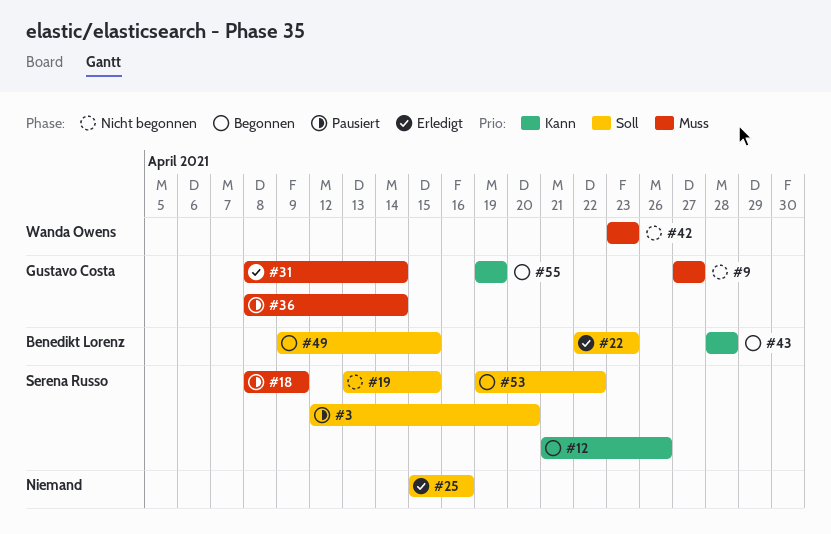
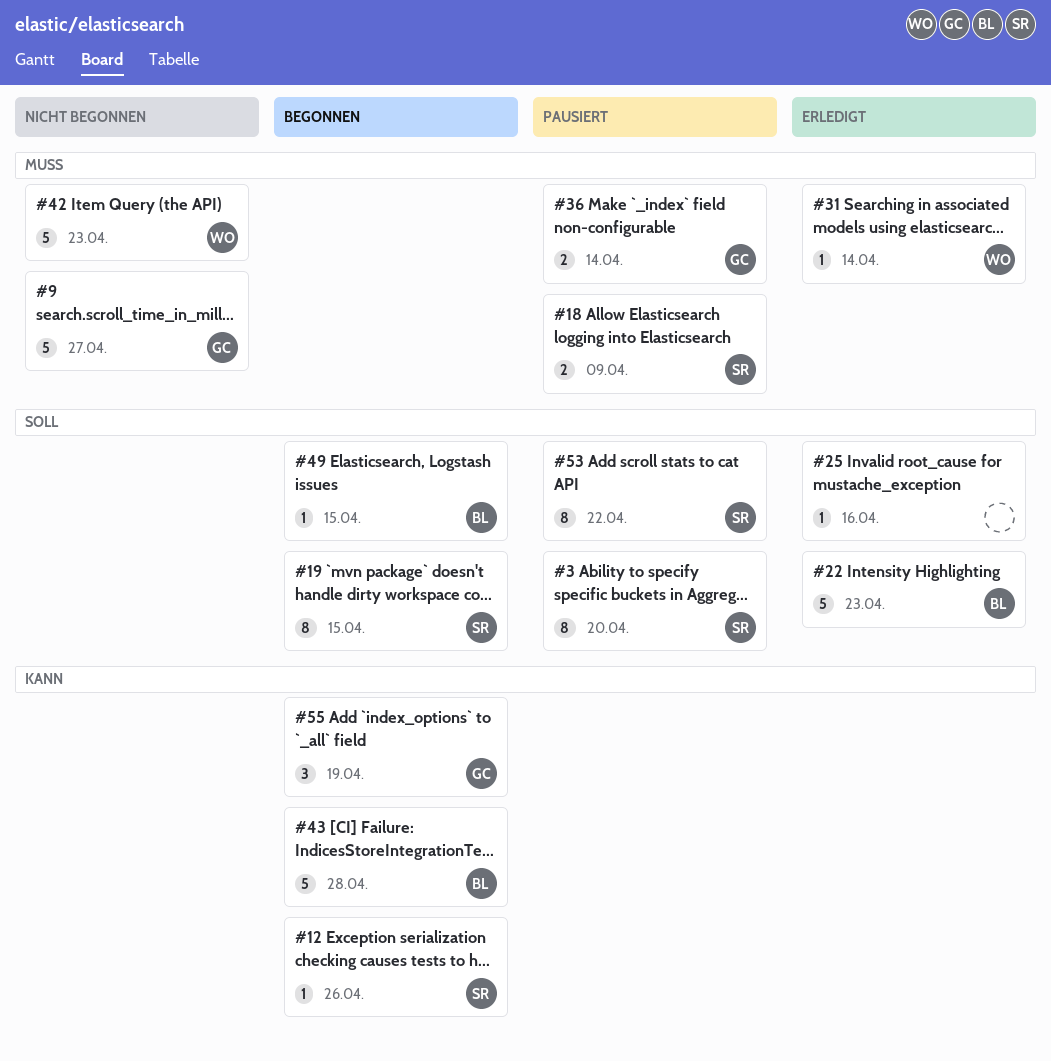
#19, status: Nicht begonnen -> Begonnen
#31, owner: Gustavo Costa -> Wanda Owens
#53, status: Begonnen -> Pausiert

